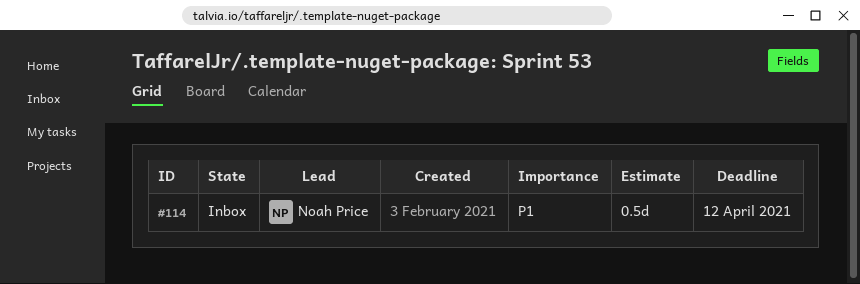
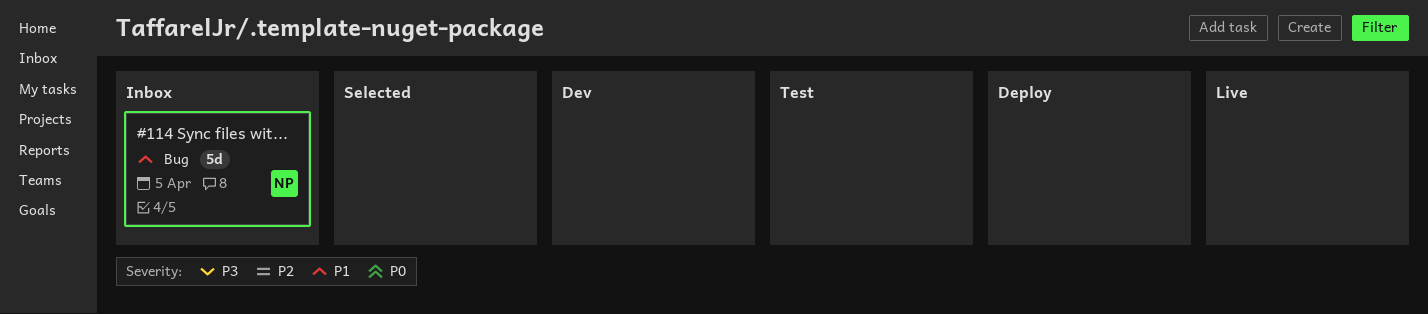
#114, estimate: 0.5d -> 5d
#114, due: Apr 12 -> Apr 5

